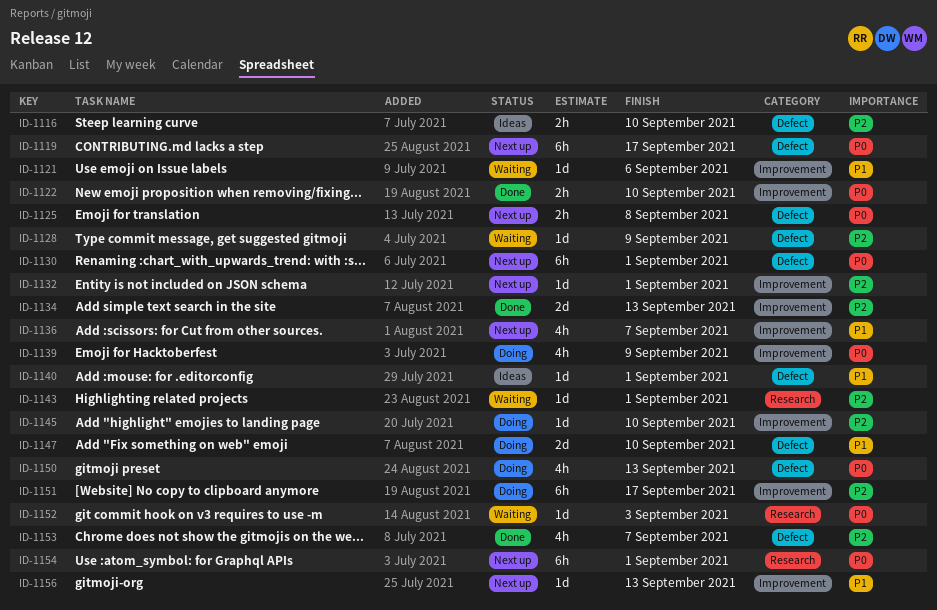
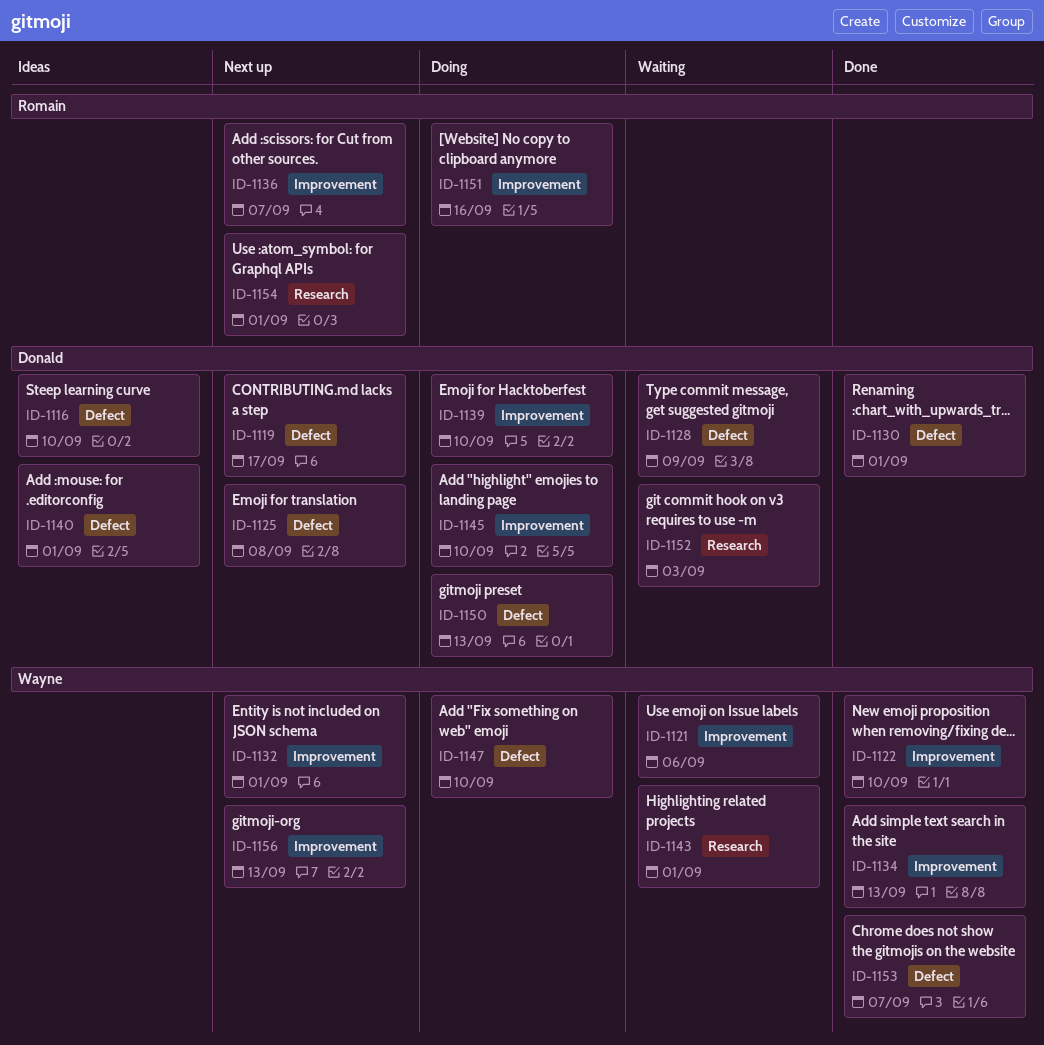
ID-1130, status: Next up -> Done
ID-1139, due: Sep 9 -> Sep 10
ID-1151, due: Sep 17 -> Sep 16

